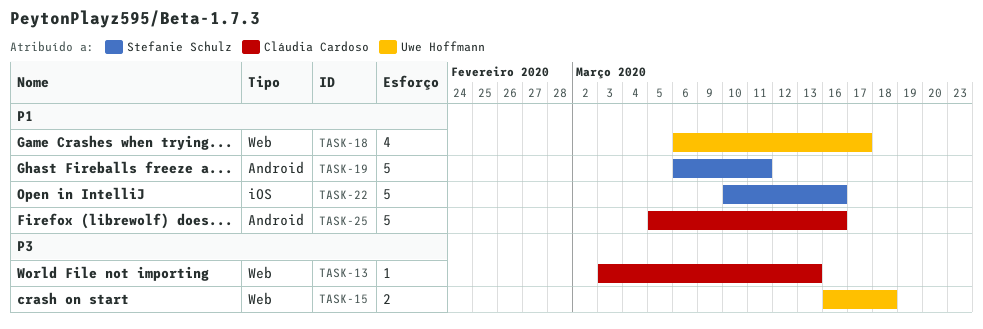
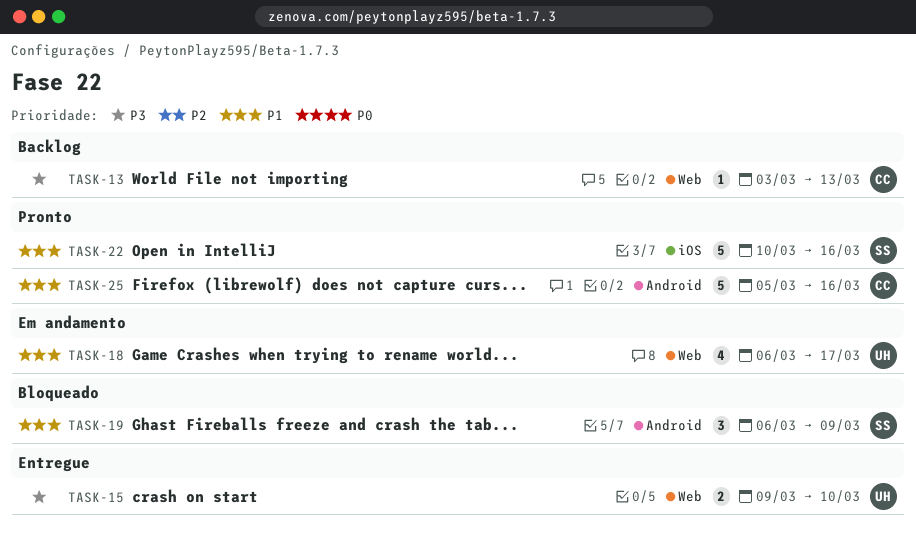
TASK-15, start: Mar 16 -> Mar 9
TASK-15, due: Mar 18 -> Mar 10
TASK-19, estimate: 5 -> 3
TASK-19, due: Mar 11 -> Mar 9

